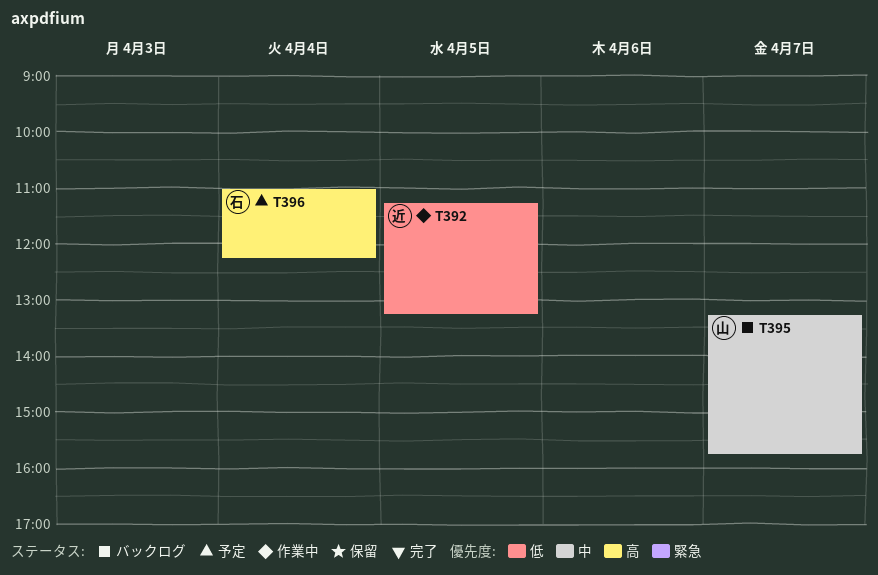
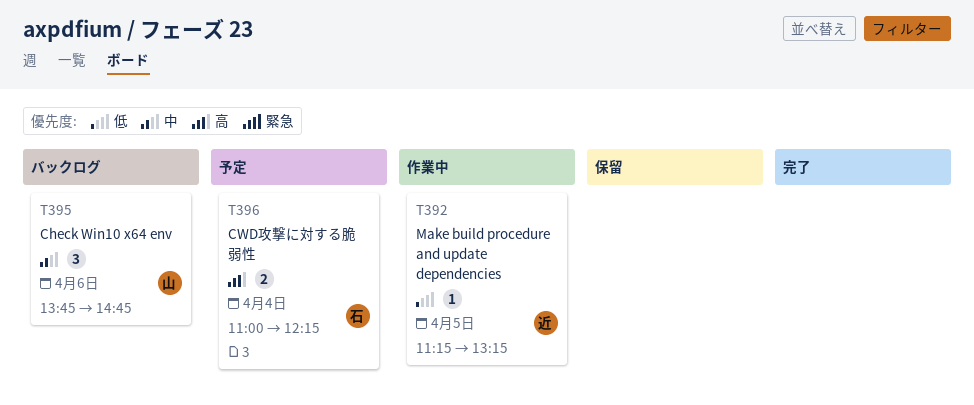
T395, day: Apr 7 -> Apr 6
T395, begins: 13:15 -> 13:45
T395, ends: 15:45 -> 14:45

